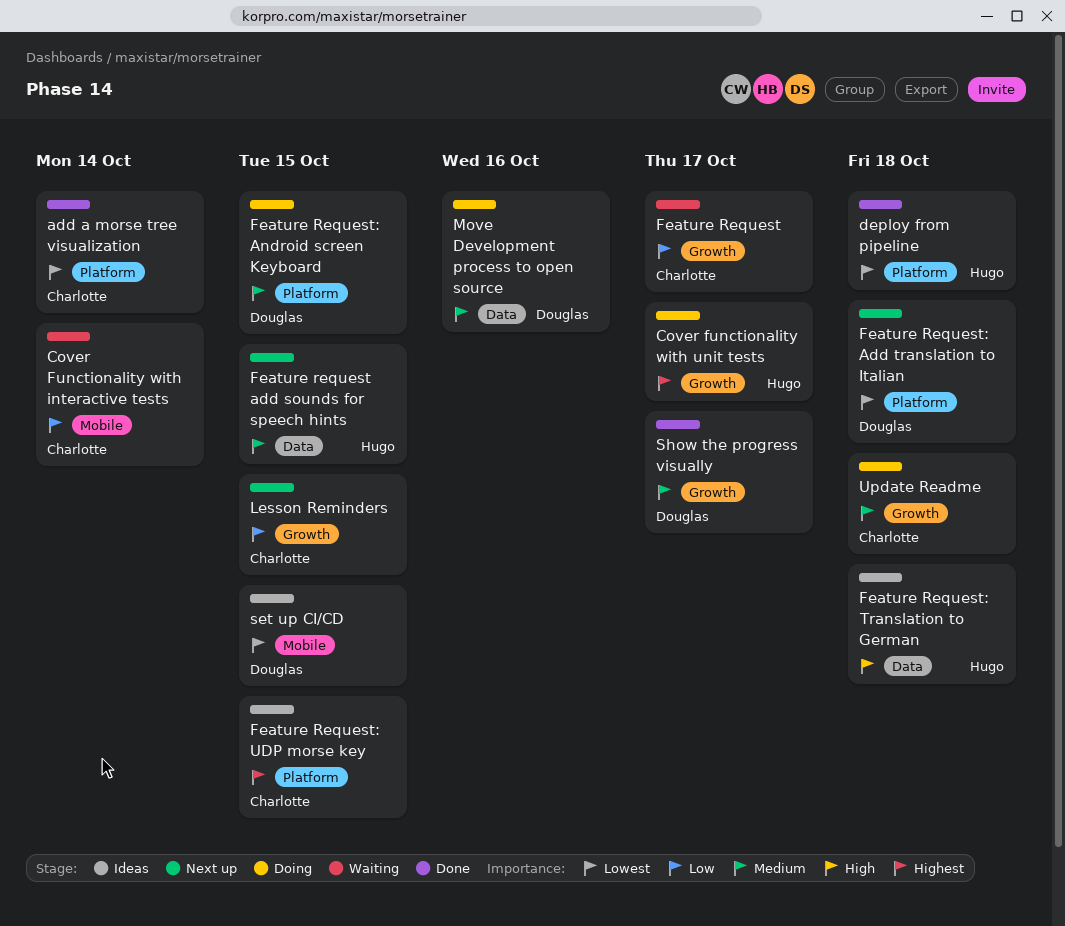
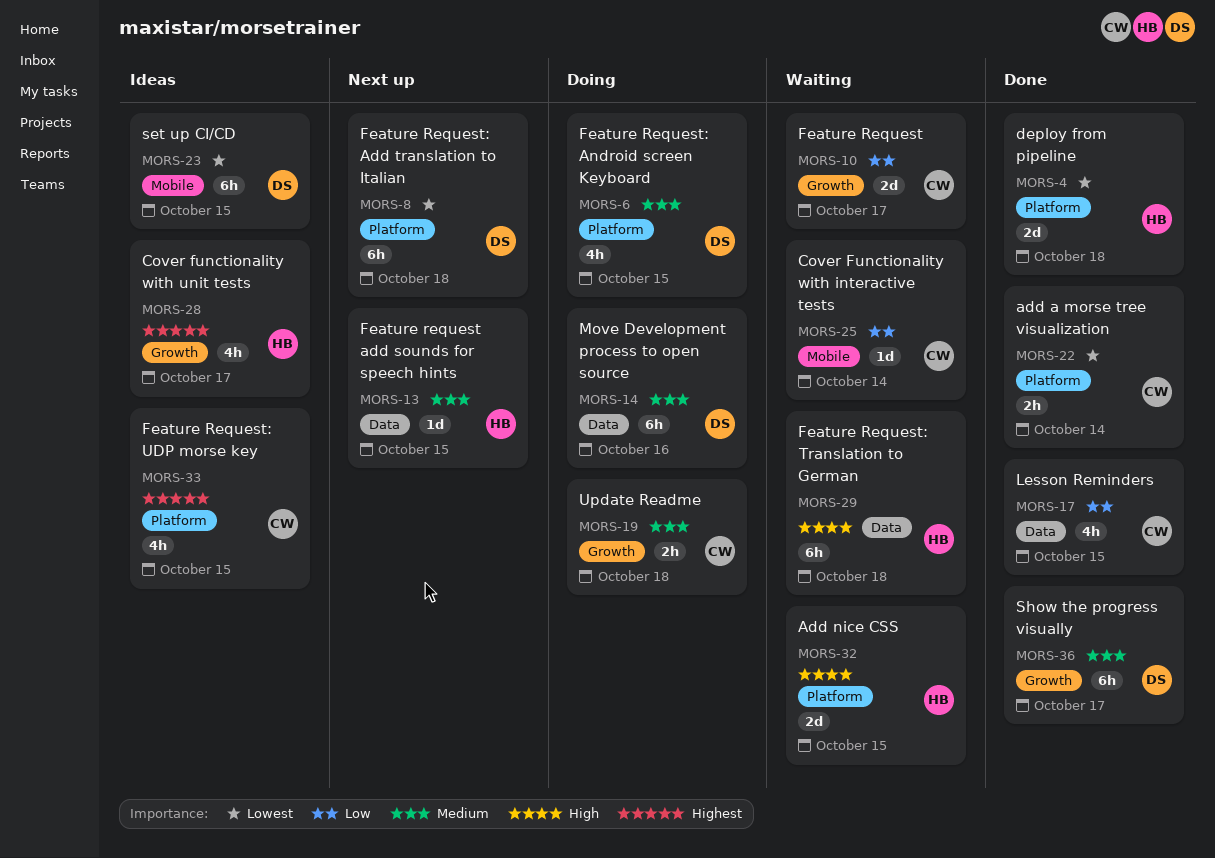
Add nice CSS: none -> present
Cover functionality with unit tests, status: Doing -> Ideas
Feature Request: Translation to German, status: Ideas -> Waiting
Lesson Reminders, status: Next up -> Done
Lesson Reminders, label: Growth -> Data

